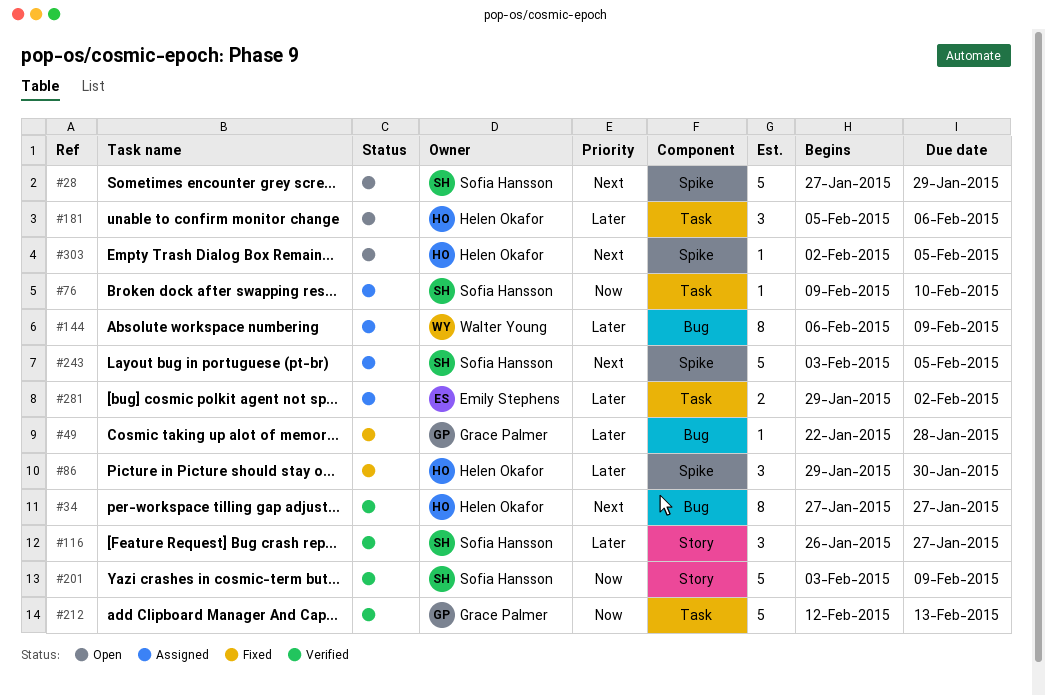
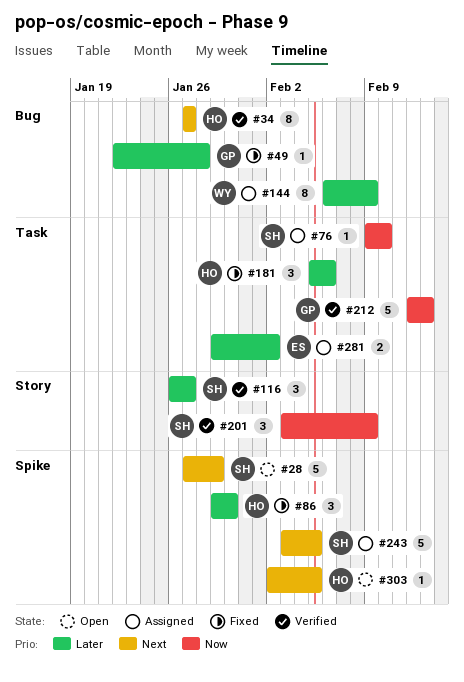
#181, status: Open -> Fixed
#201, estimate: 5 -> 3

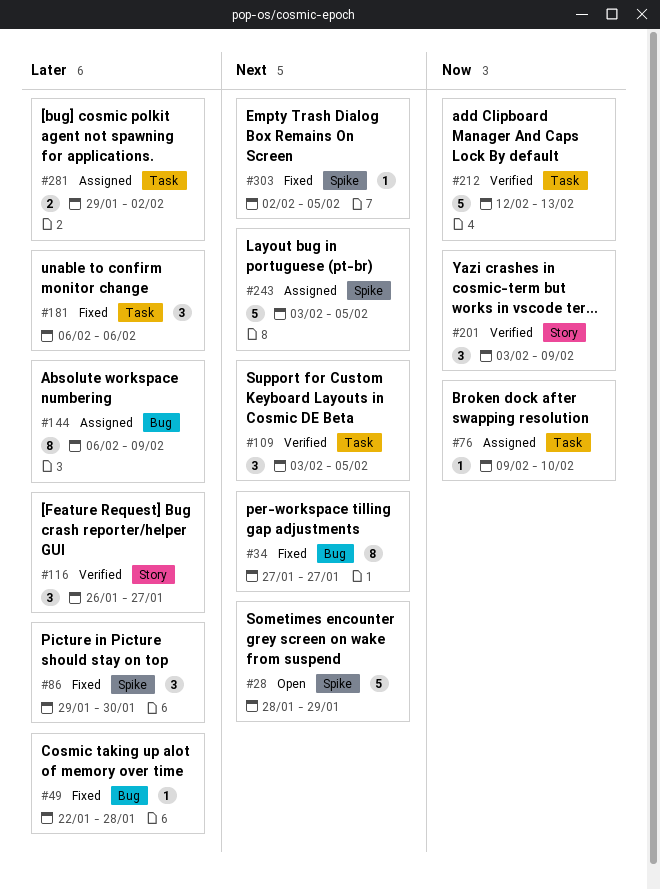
#28, start: Jan 27 -> Jan 28
#34, status: Verified -> Fixed
#109: none -> present
#181, start: Feb 5 -> Feb 6
#303, status: Open -> Fixed

